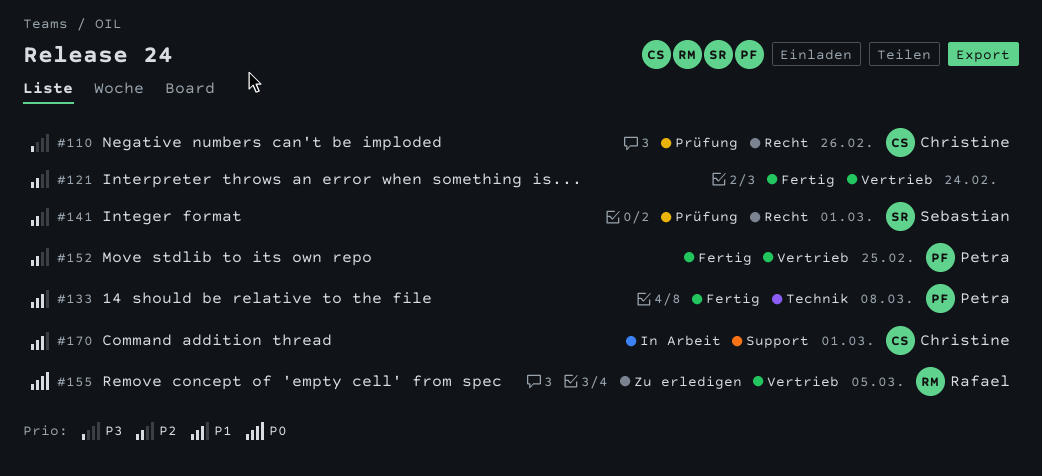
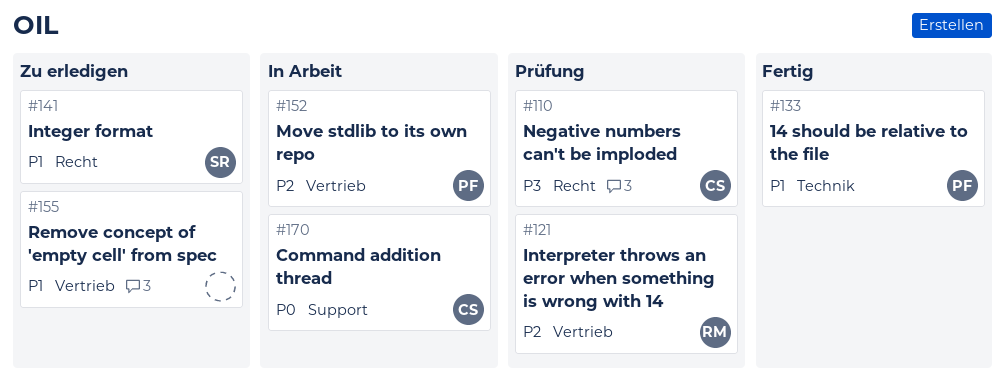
#121, status: Fertig -> Prüfung
#121, owner: none -> Rafael
#141, status: Prüfung -> Zu erledigen
#141, priority: P2 -> P1
#152, status: Fertig -> In Arbeit
#155, owner: Rafael -> none
#155, priority: P0 -> P1
#170, priority: P1 -> P0

